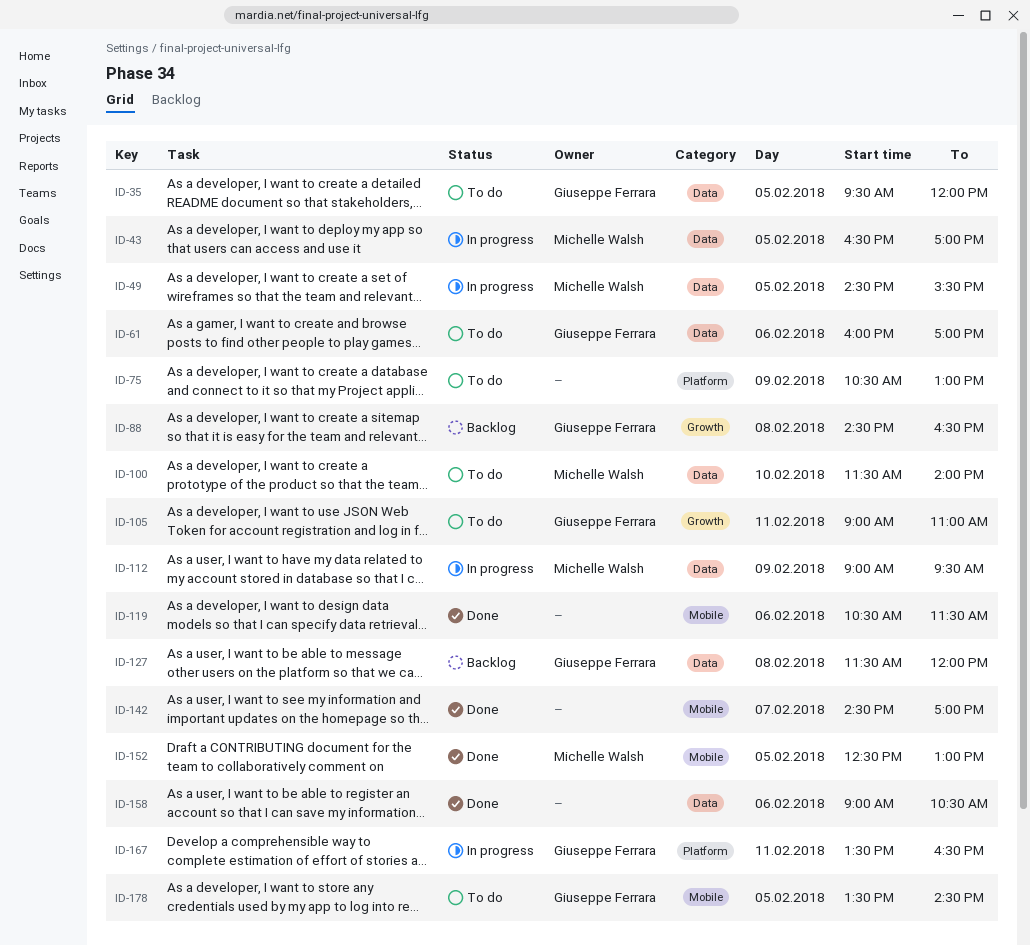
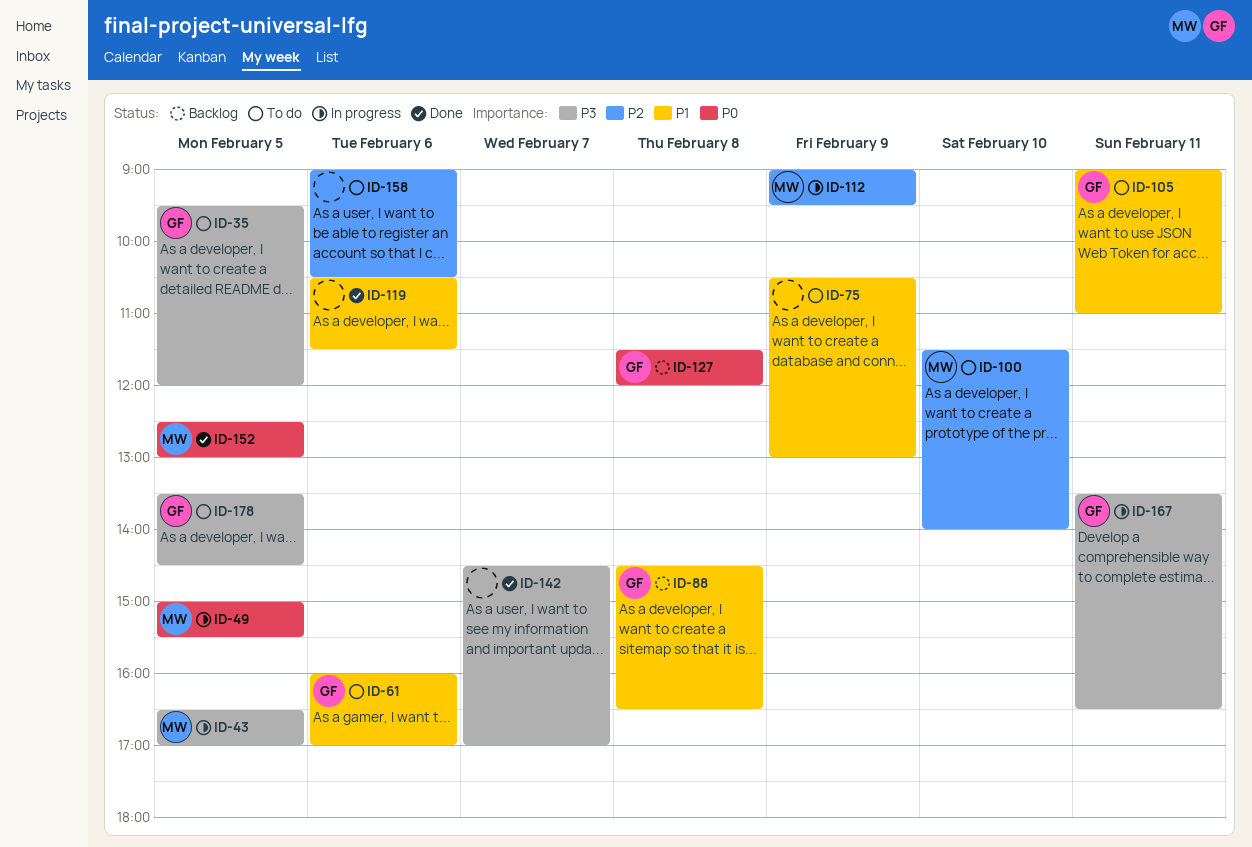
ID-49, begins: 14:30 -> 15:00
ID-158, status: Done -> To do

